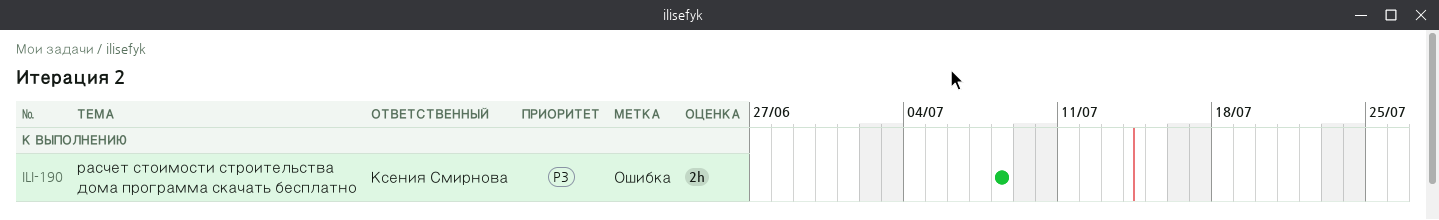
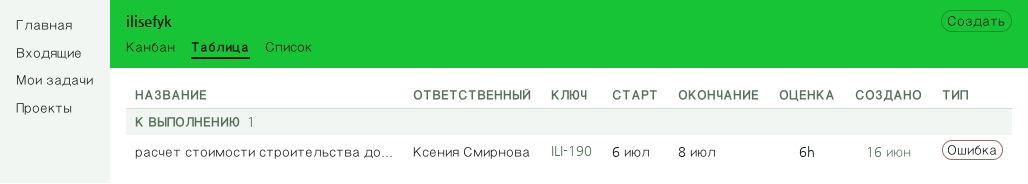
ILI-190, estimate: 2h -> 6h
ILI-190, start: Jul 8 -> Jul 6

